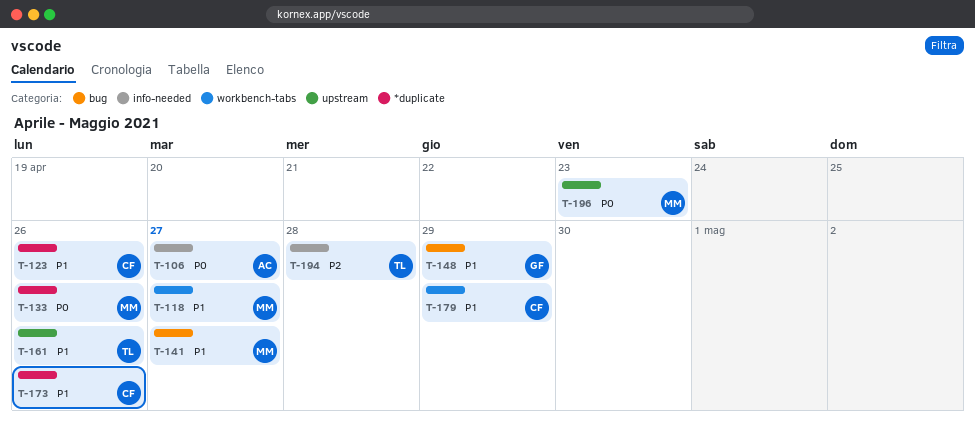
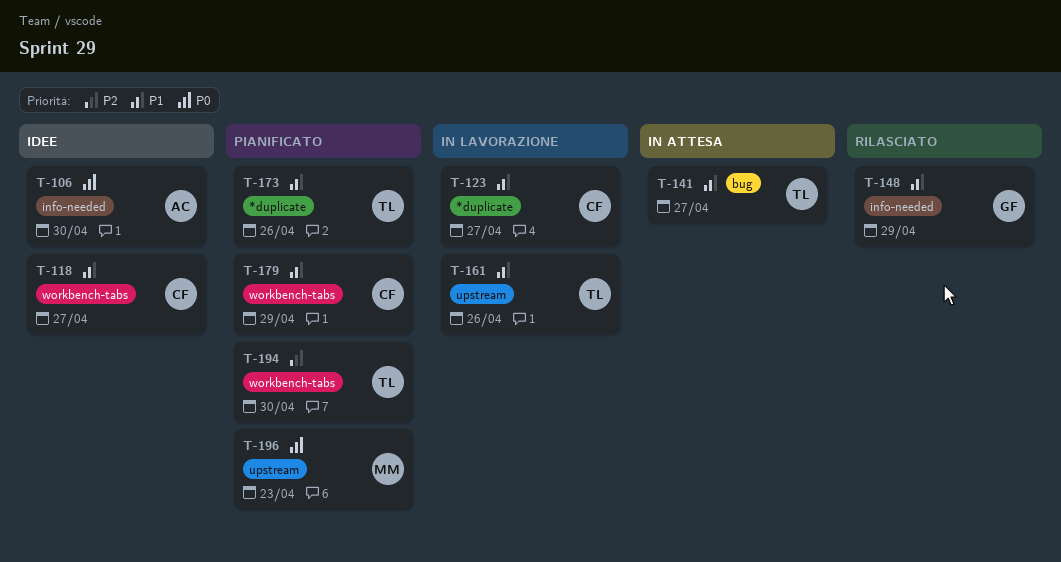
T-106, due: Apr 27 -> Apr 30
T-118, owner: MM -> CF
T-123, due: Apr 26 -> Apr 27
T-133: present -> none
T-141, owner: MM -> TL
T-148, label: bug -> info-needed
T-173, owner: CF -> TL
T-194, label: info-needed -> workbench-tabs
T-194, due: Apr 28 -> Apr 30

